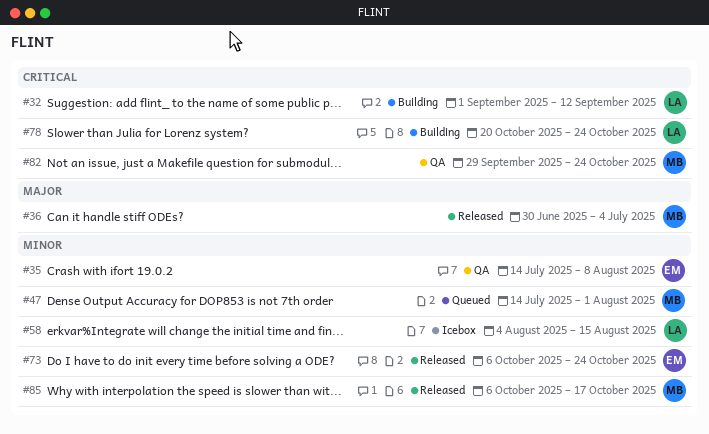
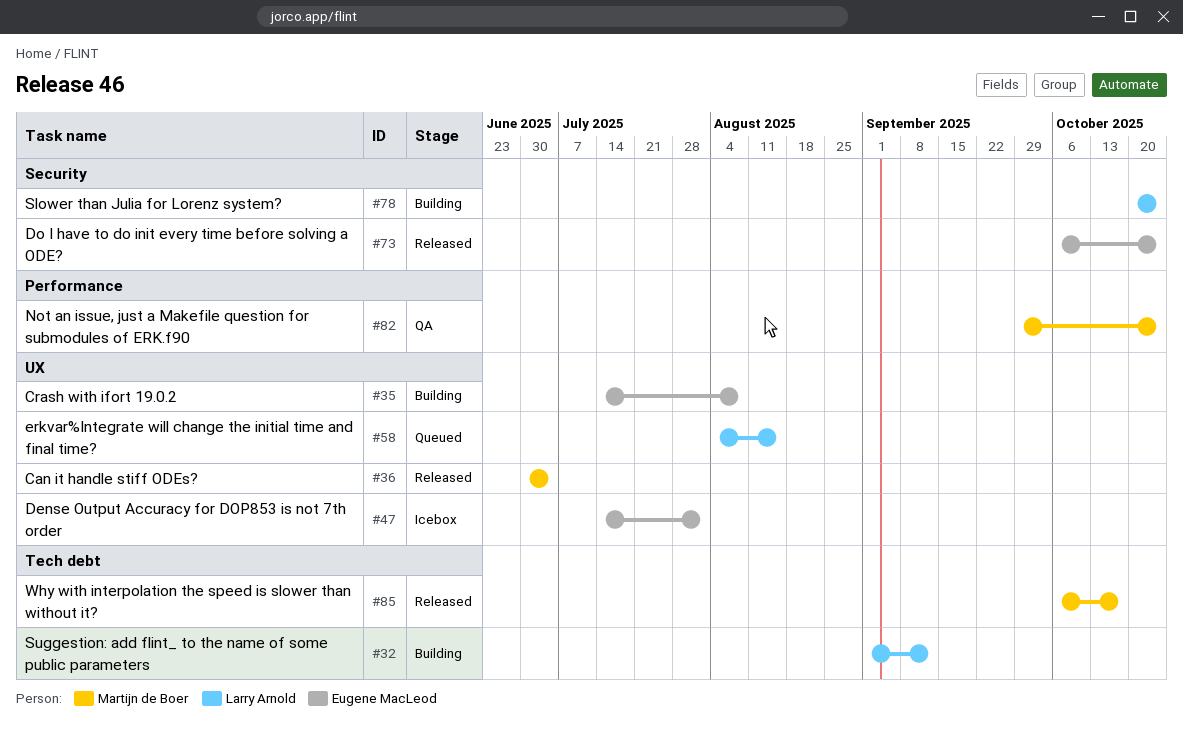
#35, status: QA -> Building
#47, status: Queued -> Icebox
#47, owner: Martijn de Boer -> Eugene MacLeod
#58, status: Icebox -> Queued

